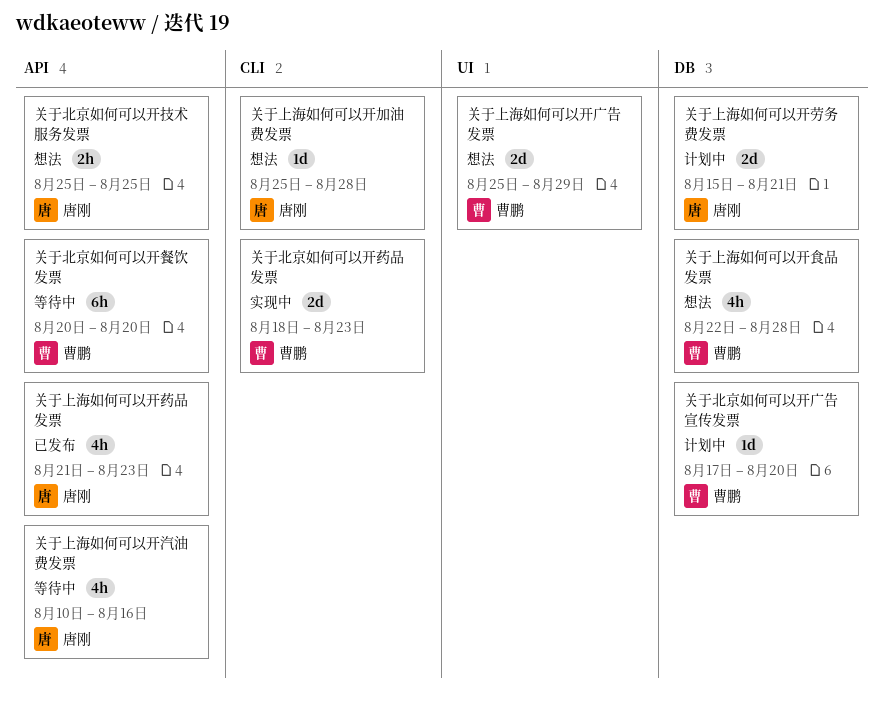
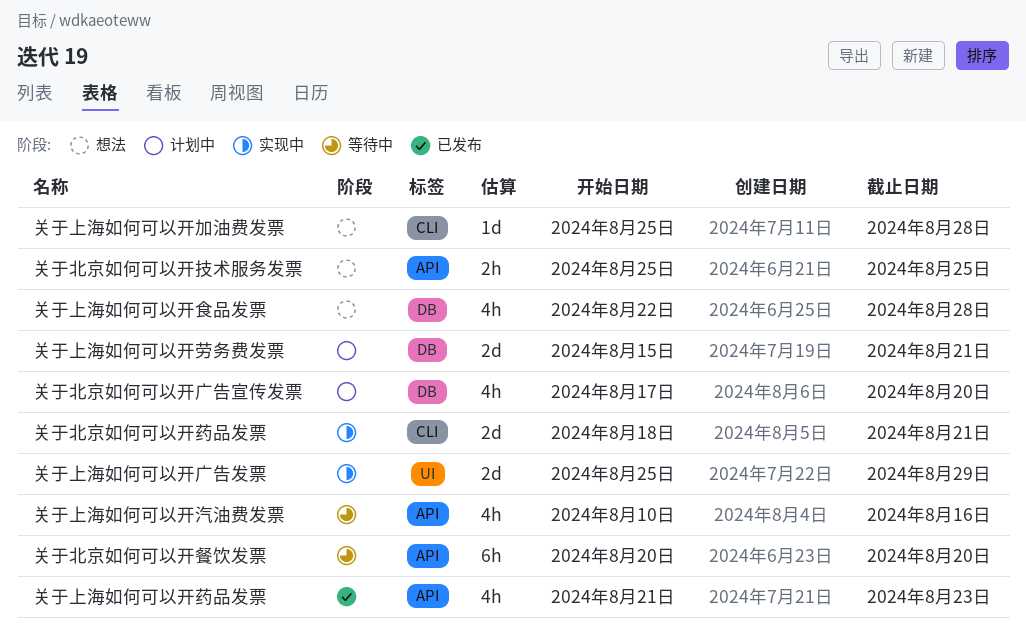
关于上海如何可以开广告发票, status: 想法 -> 实现中
关于北京如何可以开广告宣传发票, estimate: 1d -> 4h
关于北京如何可以开药品发票, due: Aug 23 -> Aug 21

